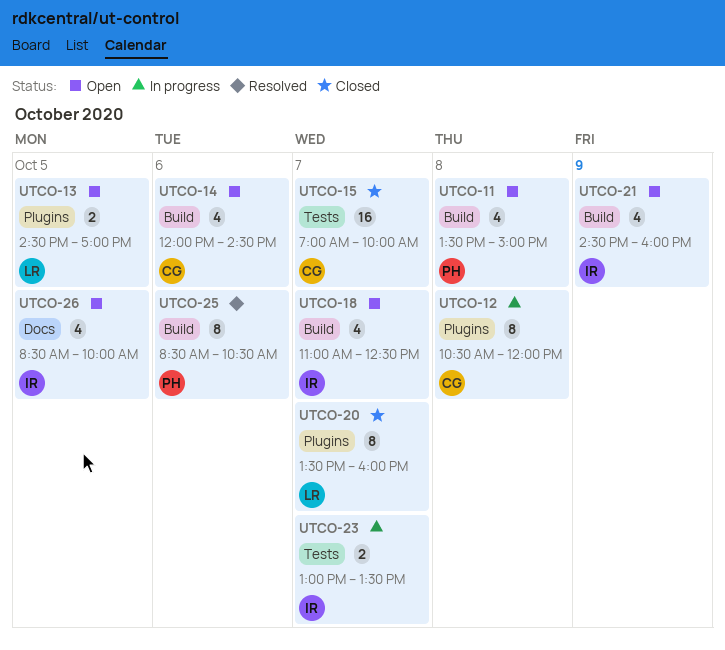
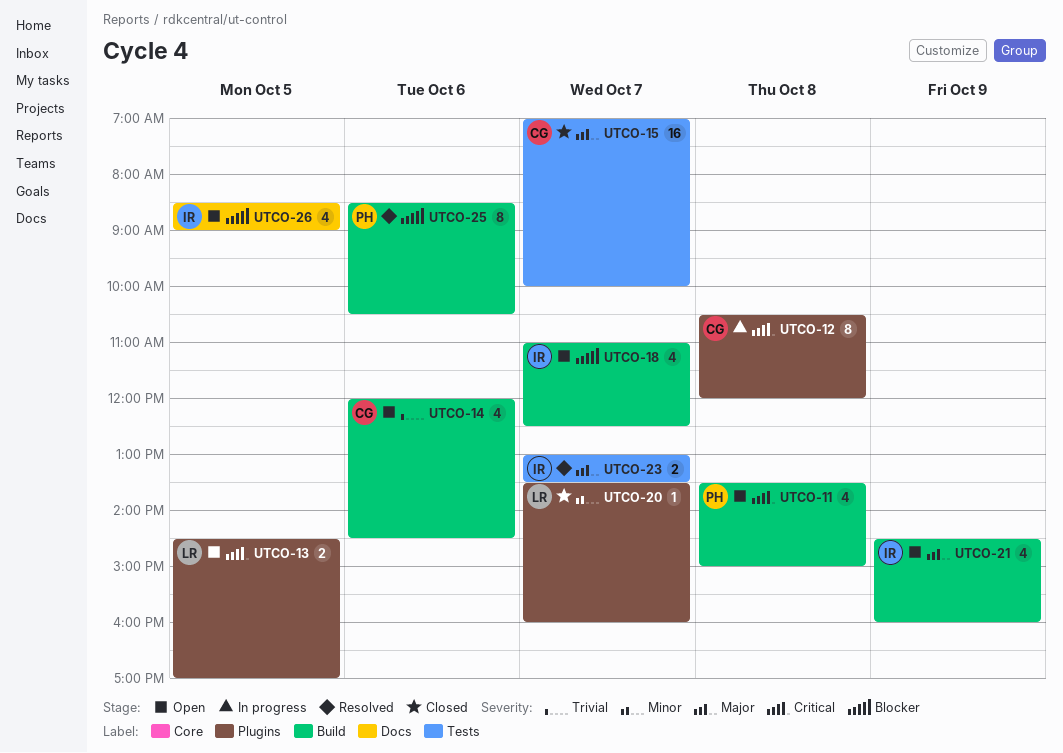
UTCO-20, estimate: 8 -> 1
UTCO-23, status: In progress -> Resolved
UTCO-26, ends: 10:00 -> 09:00

